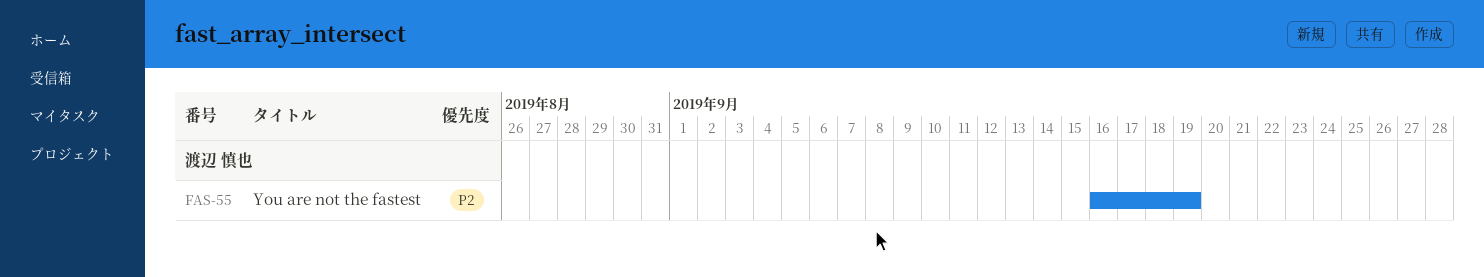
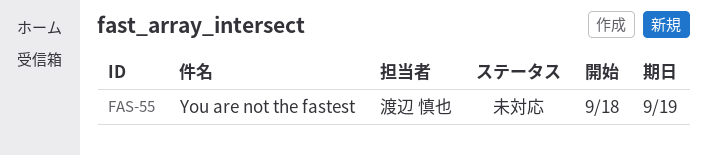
FAS-55, start: Sep 16 -> Sep 18

